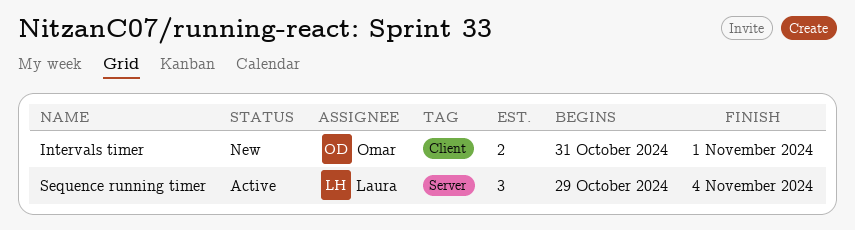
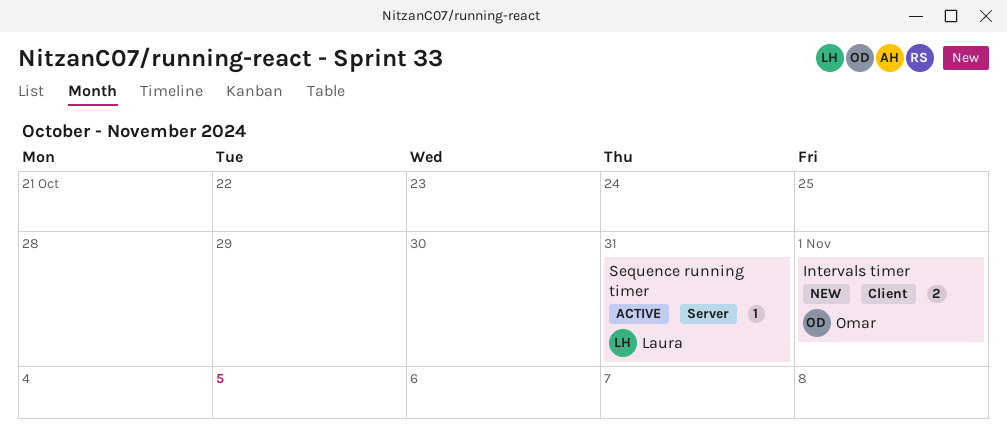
Sequence running timer, estimate: 3 -> 1
Sequence running timer, due: Nov 4 -> Oct 31

